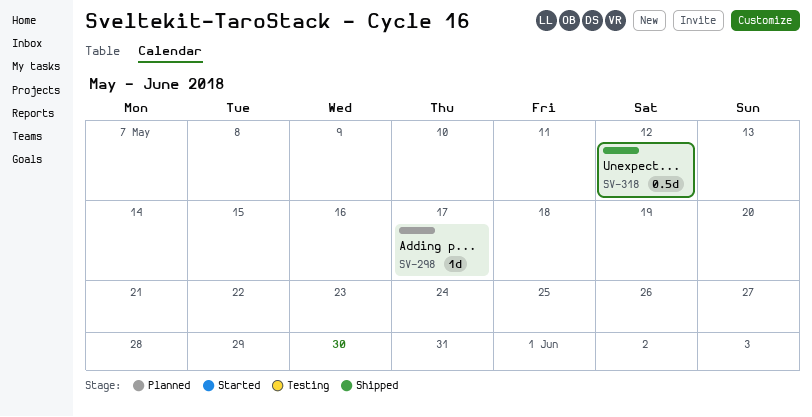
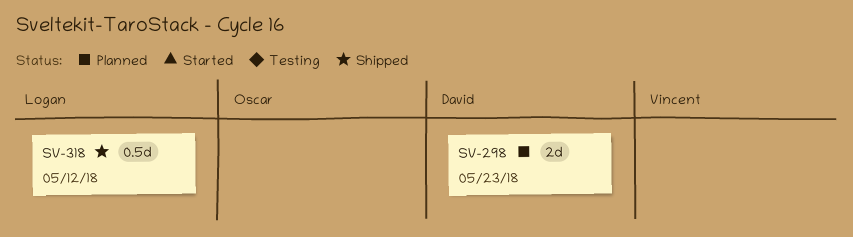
SV-298, estimate: 1d -> 2d
SV-298, due: May 17 -> May 23

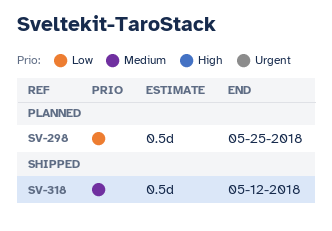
SV-298, estimate: 2d -> 0.5d
SV-298, due: May 23 -> May 25

